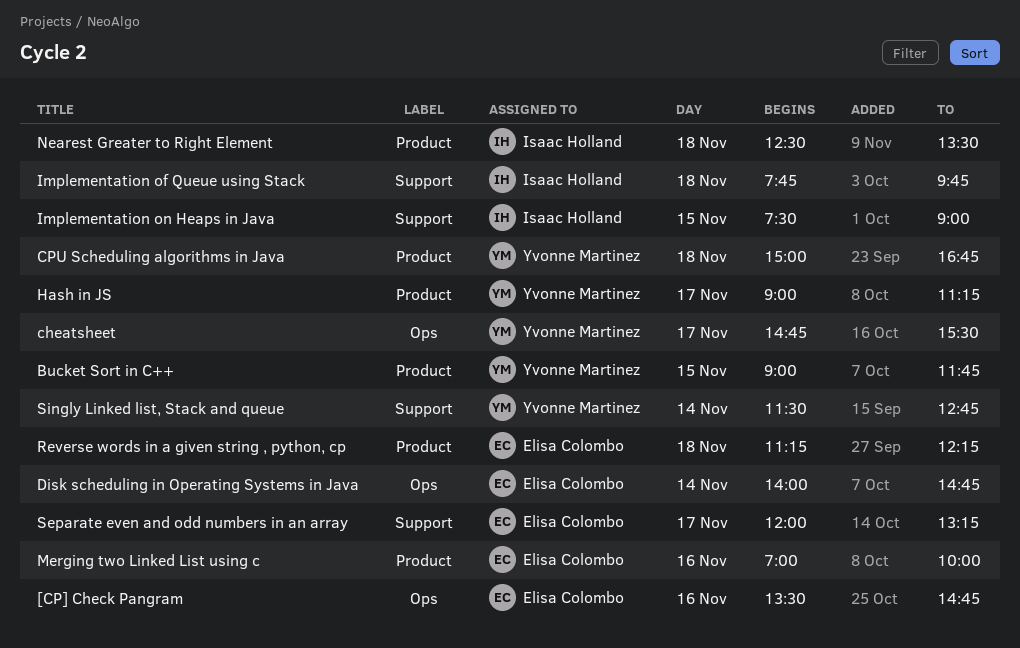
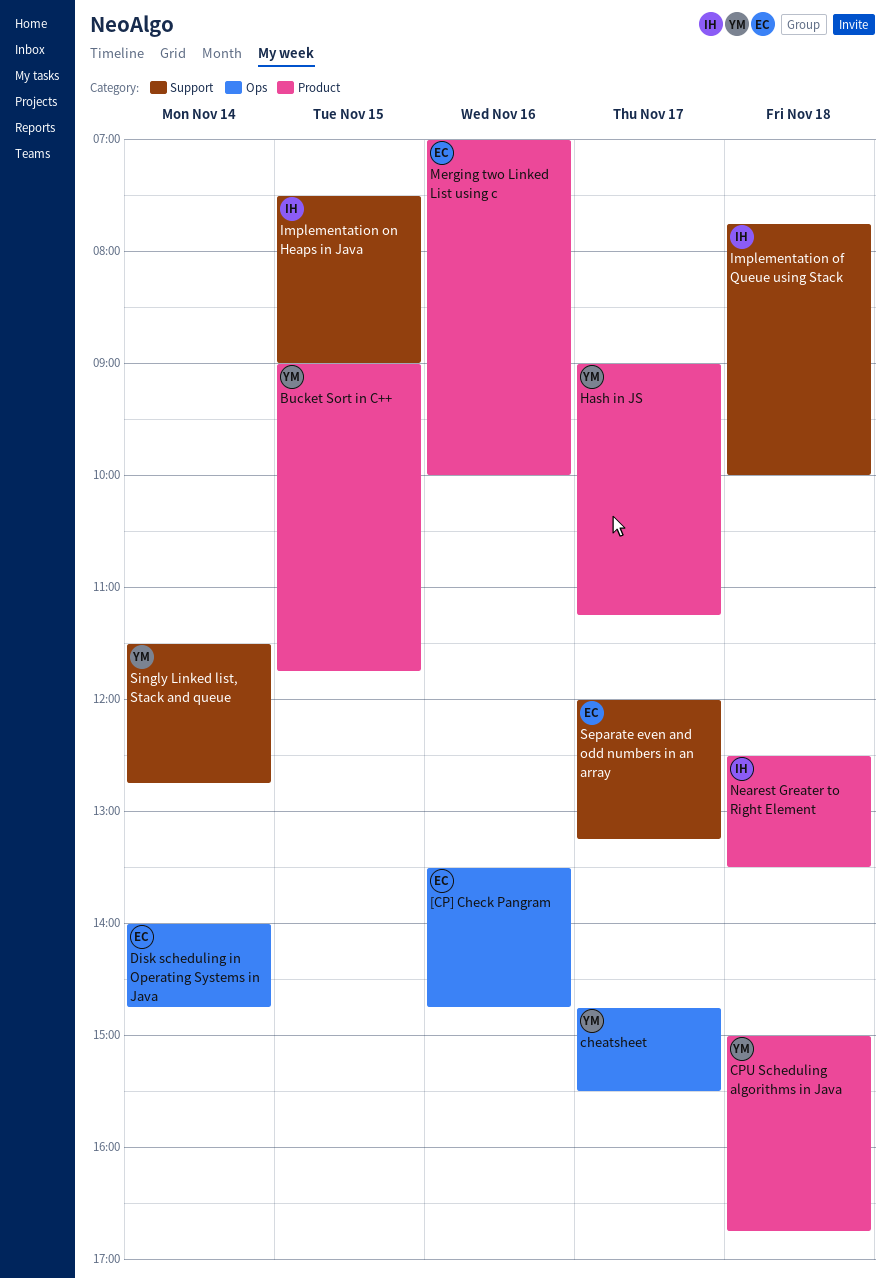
Implementation of Queue using Stack, ends: 09:45 -> 10:00
Reverse words in a given string , python, cp: present -> none

